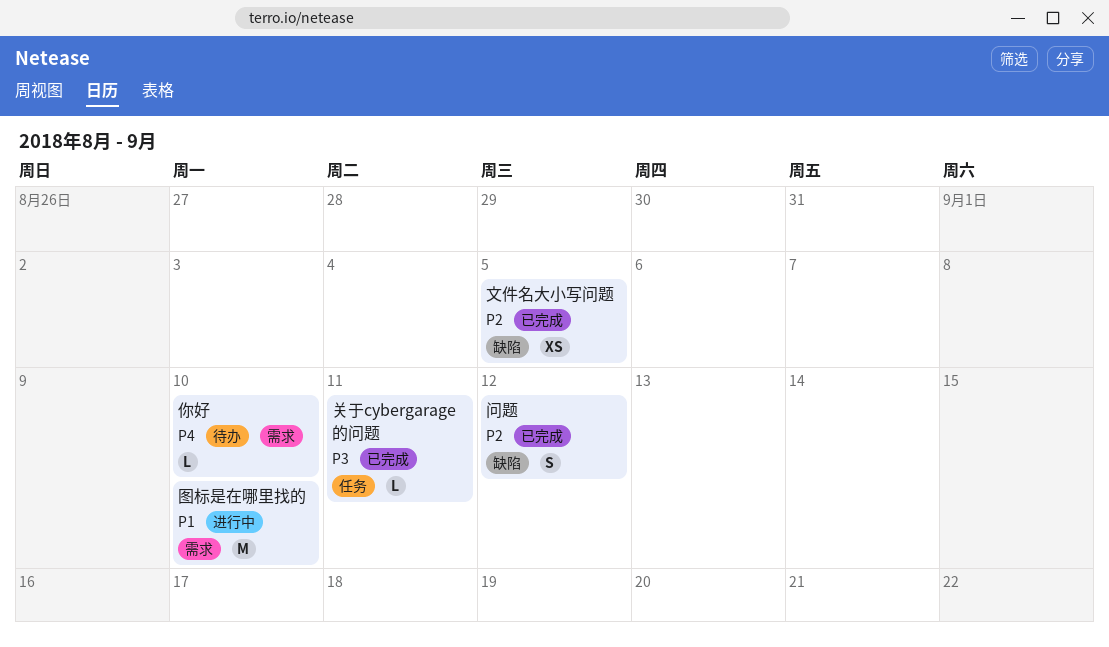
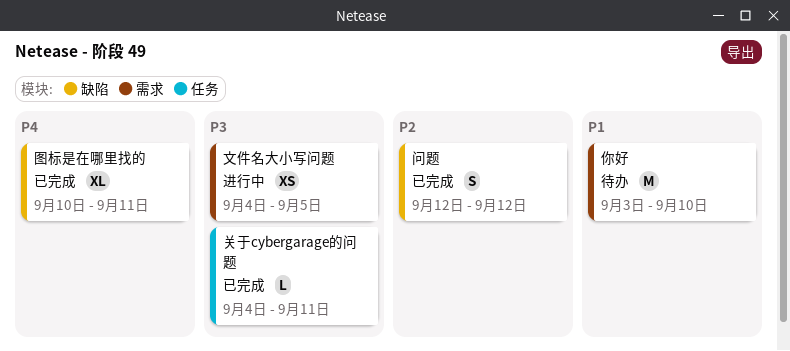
你好, priority: P4 -> P1
你好, estimate: L -> M
图标是在哪里找的, status: 进行中 -> 已完成
图标是在哪里找的, priority: P1 -> P4
图标是在哪里找的, label: 需求 -> 缺陷
图标是在哪里找的, estimate: M -> XL
图标是在哪里找的, due: Sep 10 -> Sep 11
文件名大小写问题, status: 已完成 -> 进行中
文件名大小写问题, priority: P2 -> P3
文件名大小写问题, label: 缺陷 -> 需求

